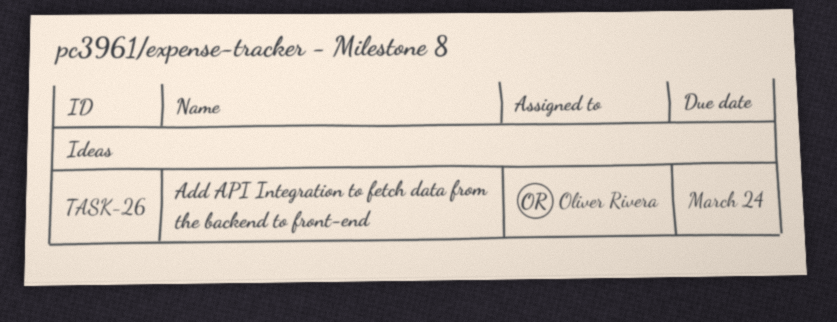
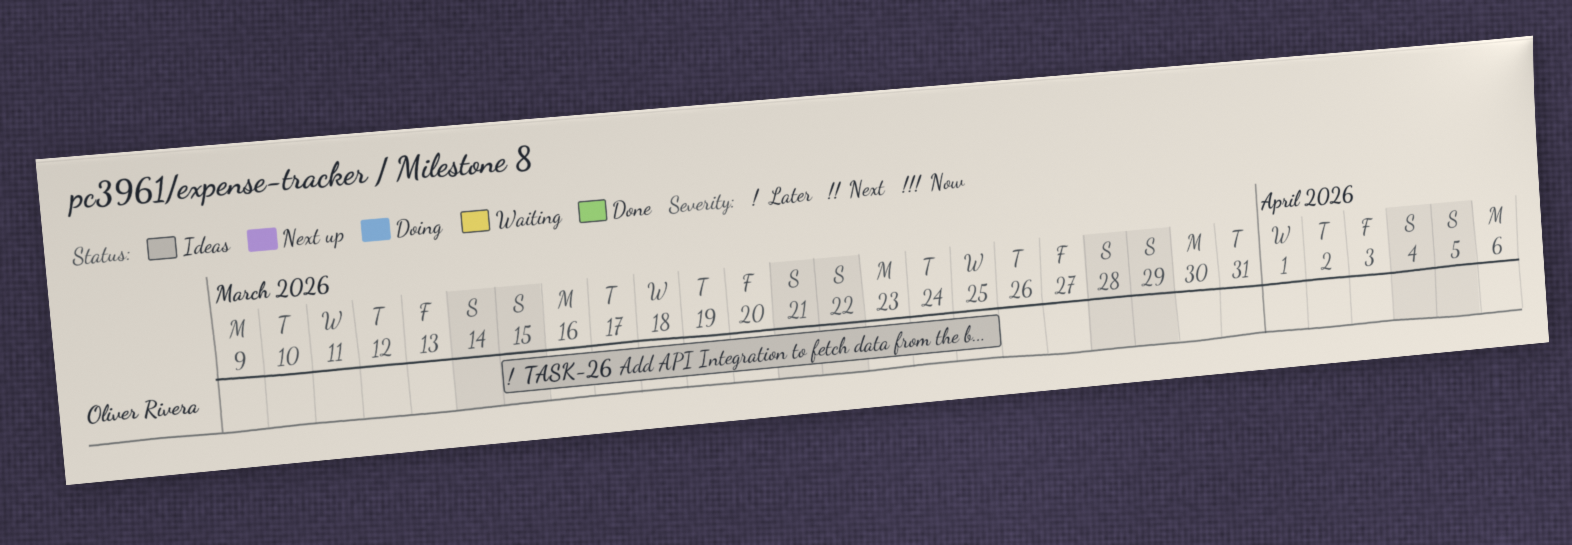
TASK-26, due: Mar 24 -> Mar 25

